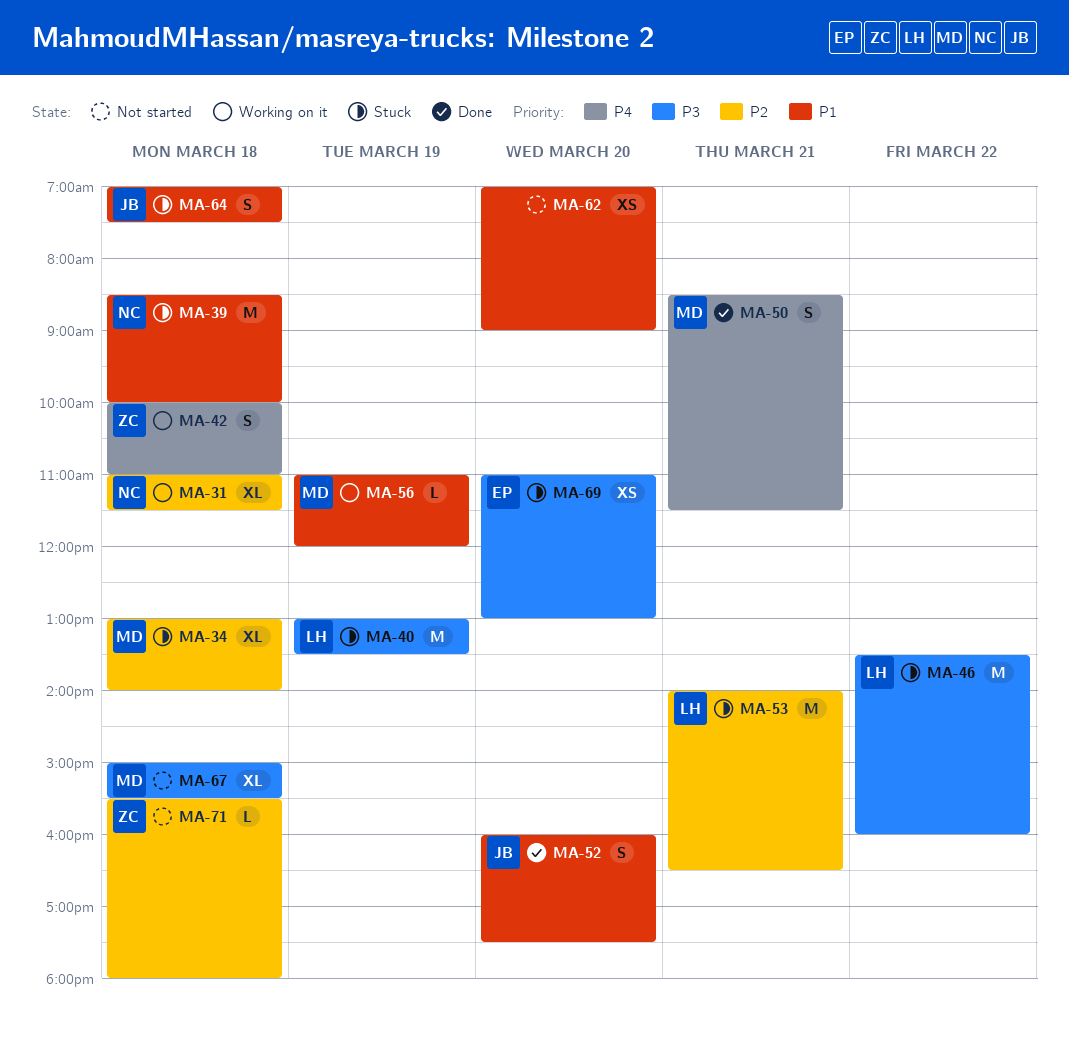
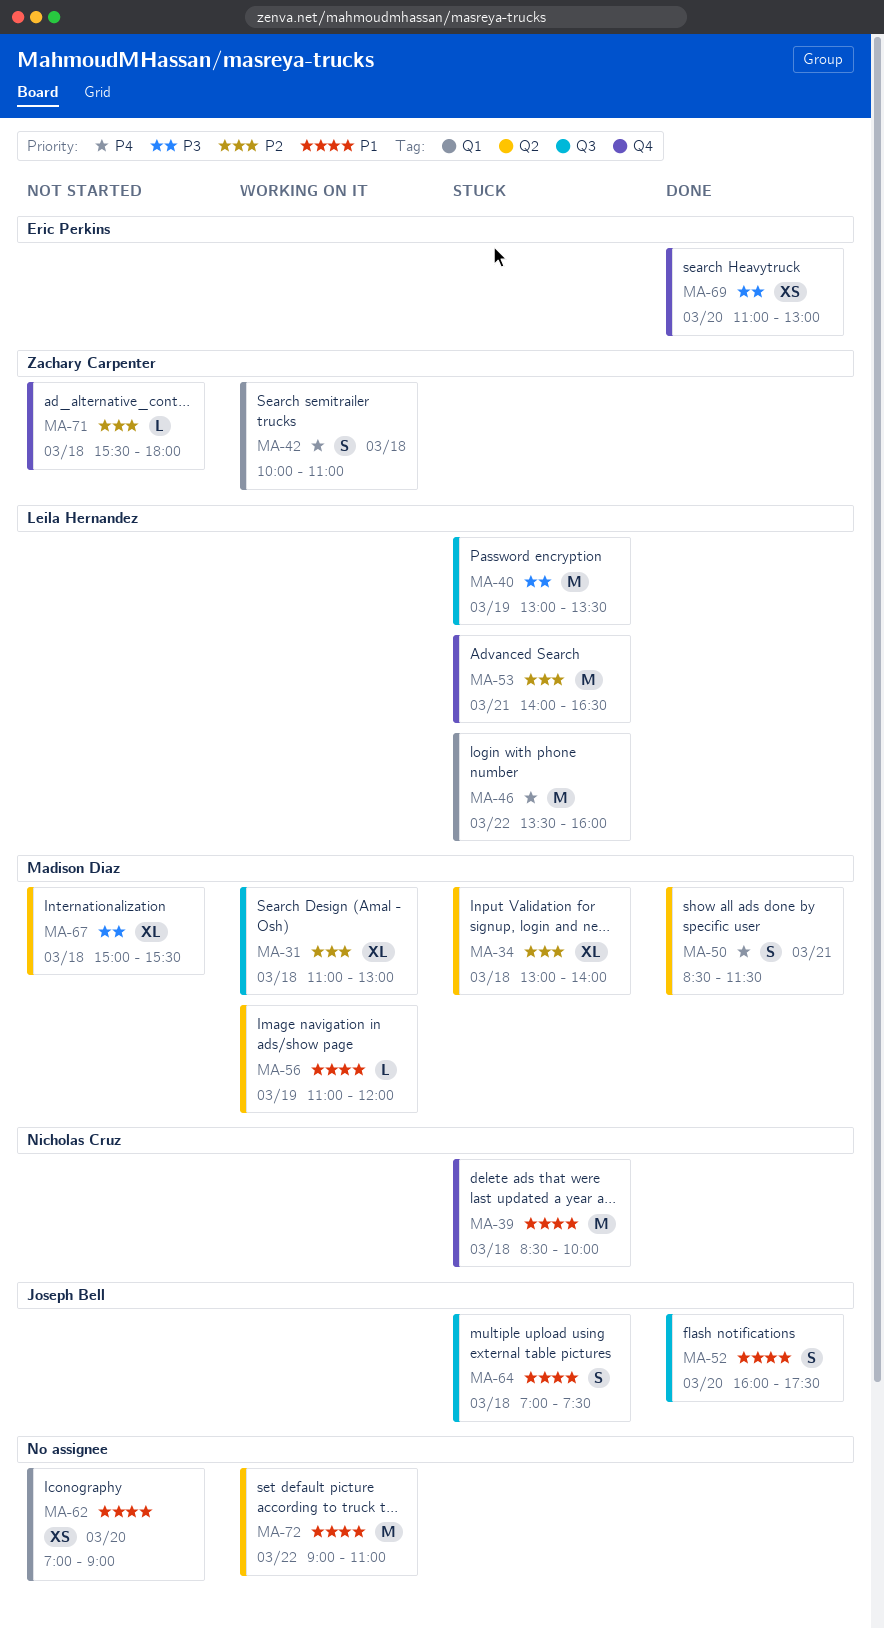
MA-31, owner: Nicholas Cruz -> Madison Diaz
MA-31, ends: 11:30 -> 13:00
MA-46, priority: P3 -> P4
MA-69, status: Stuck -> Done
MA-72: none -> present

